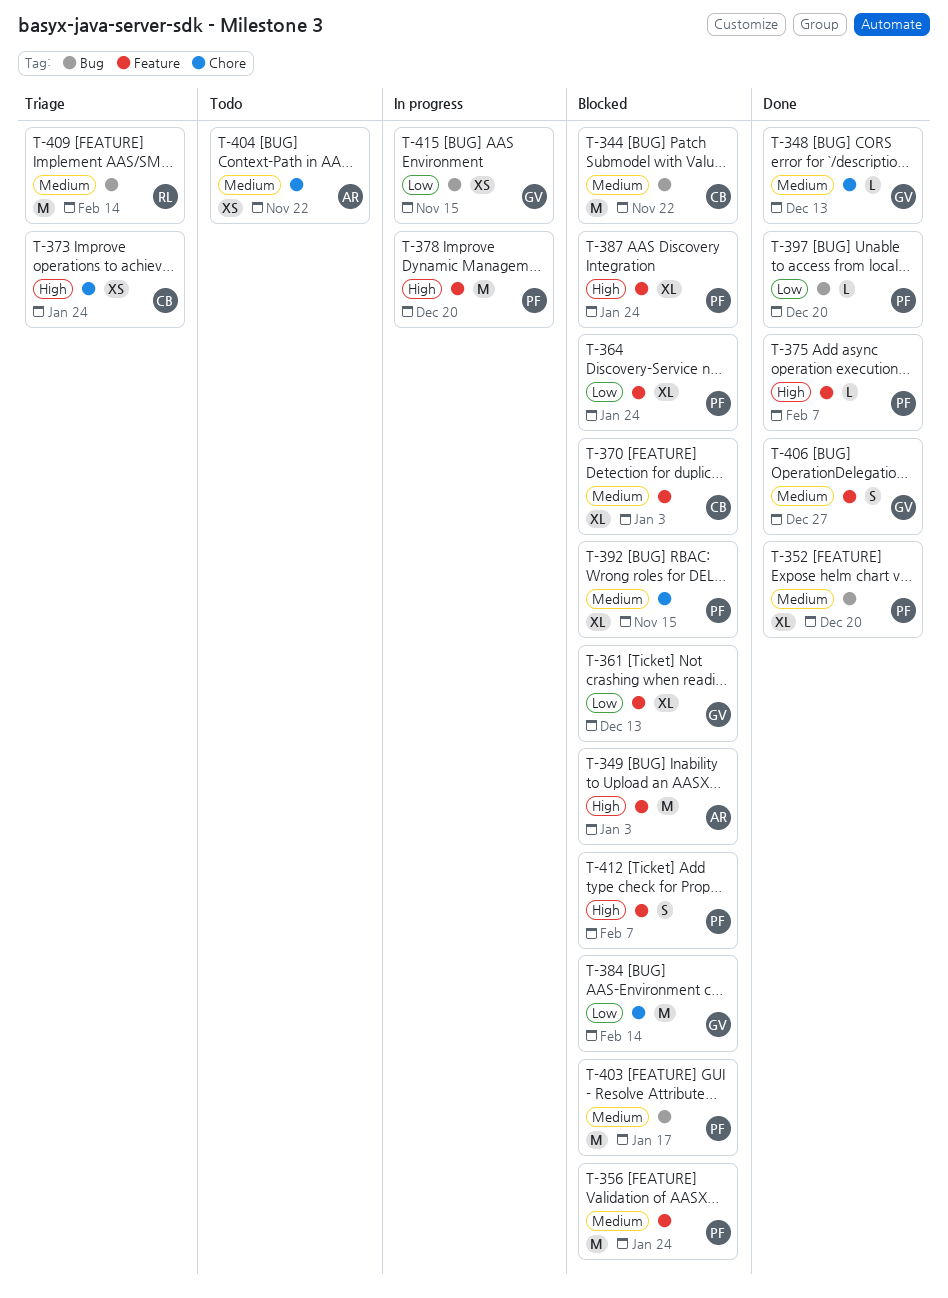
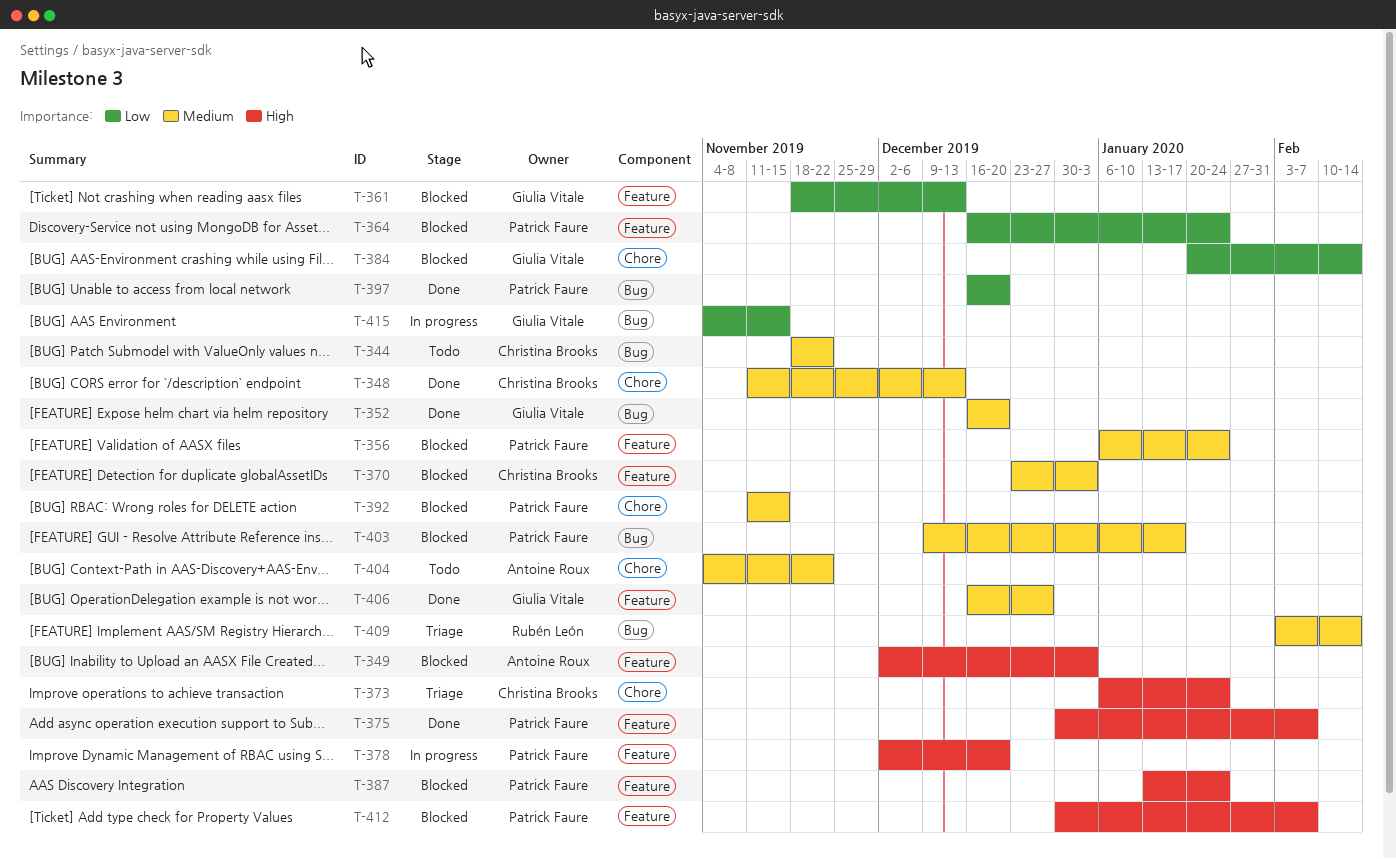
T-344, status: Blocked -> Todo
T-348, owner: Giulia Vitale -> Christina Brooks
T-352, owner: Patrick Faure -> Giulia Vitale

